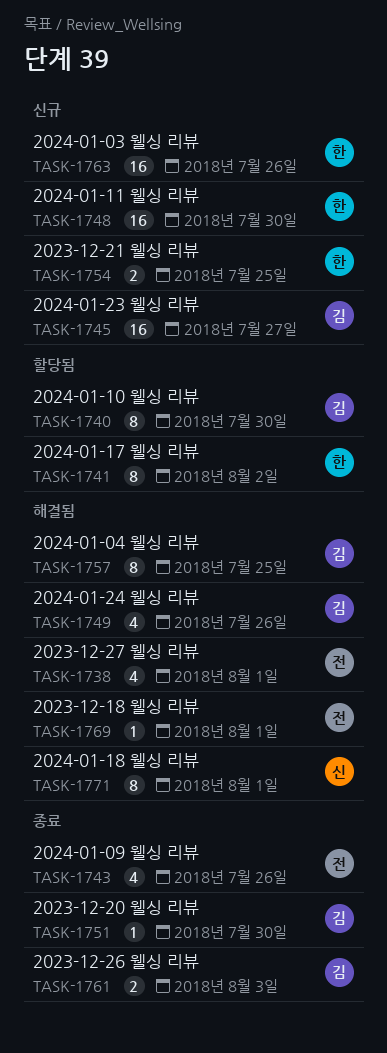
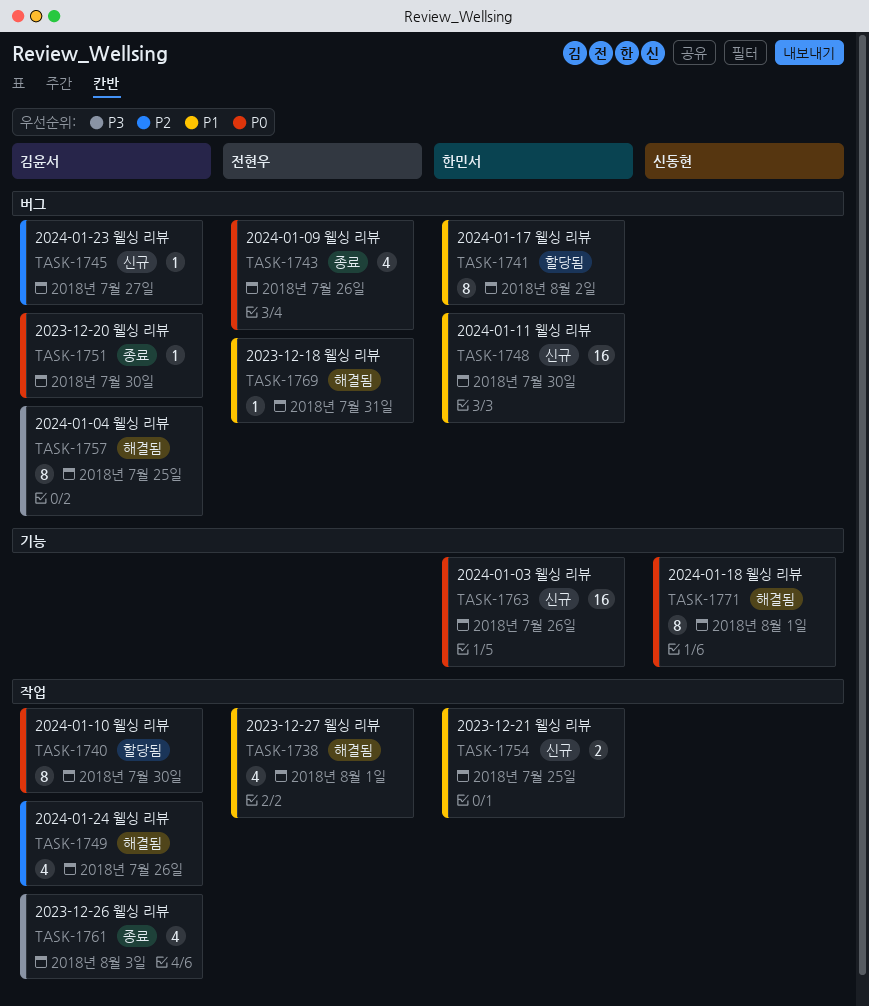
TASK-1745, estimate: 16 -> 1
TASK-1761, estimate: 2 -> 4
TASK-1769, due: Aug 1 -> Jul 31

